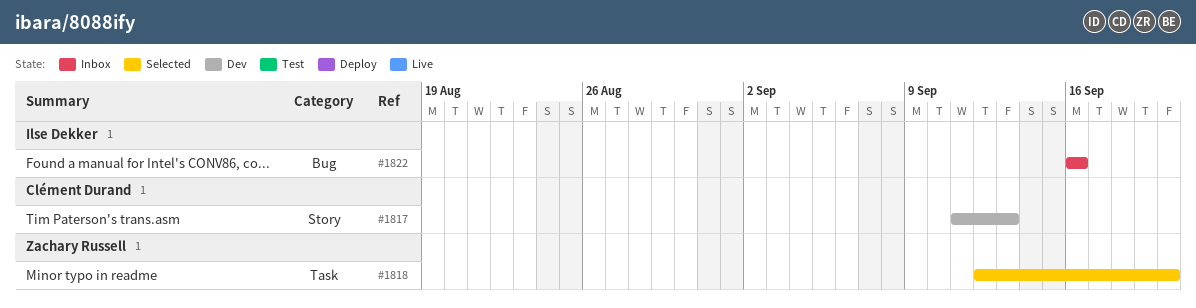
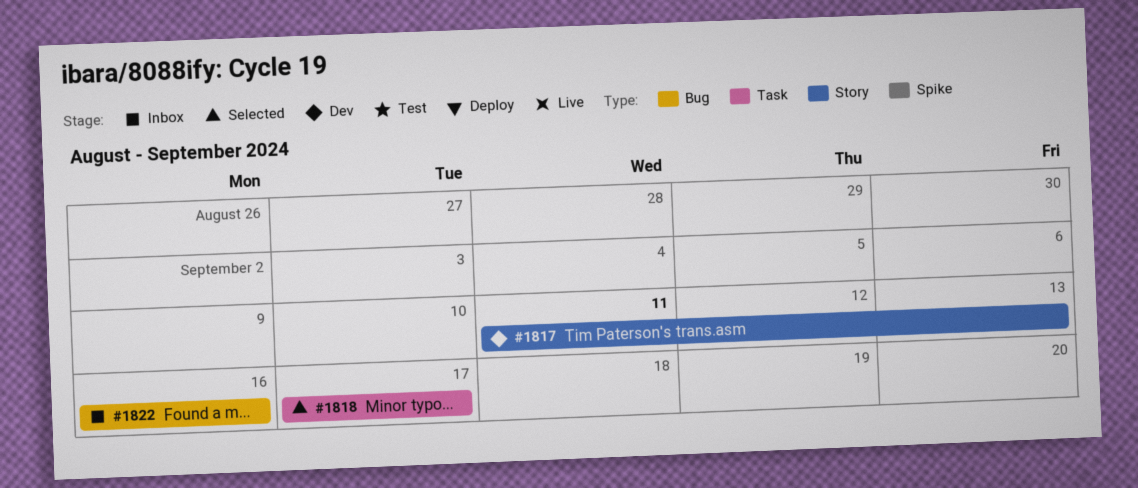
#1818, start: Sep 12 -> Sep 17
#1818, due: Sep 20 -> Sep 17

